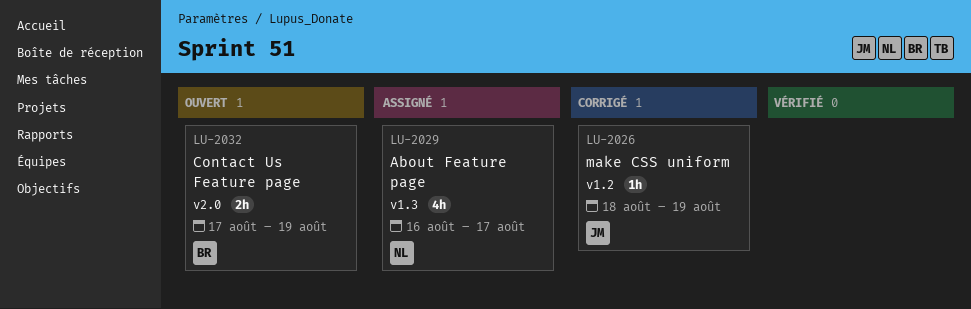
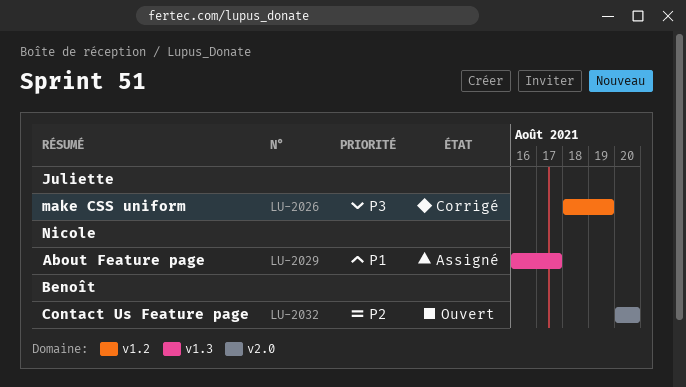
LU-2032, start: Aug 17 -> Aug 20
LU-2032, due: Aug 19 -> Aug 20

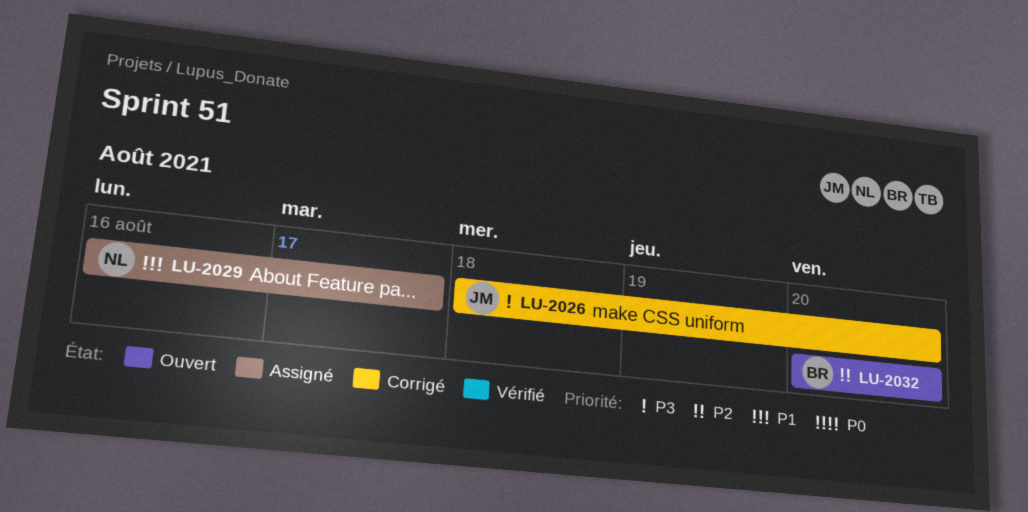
LU-2026, due: Aug 19 -> Aug 20

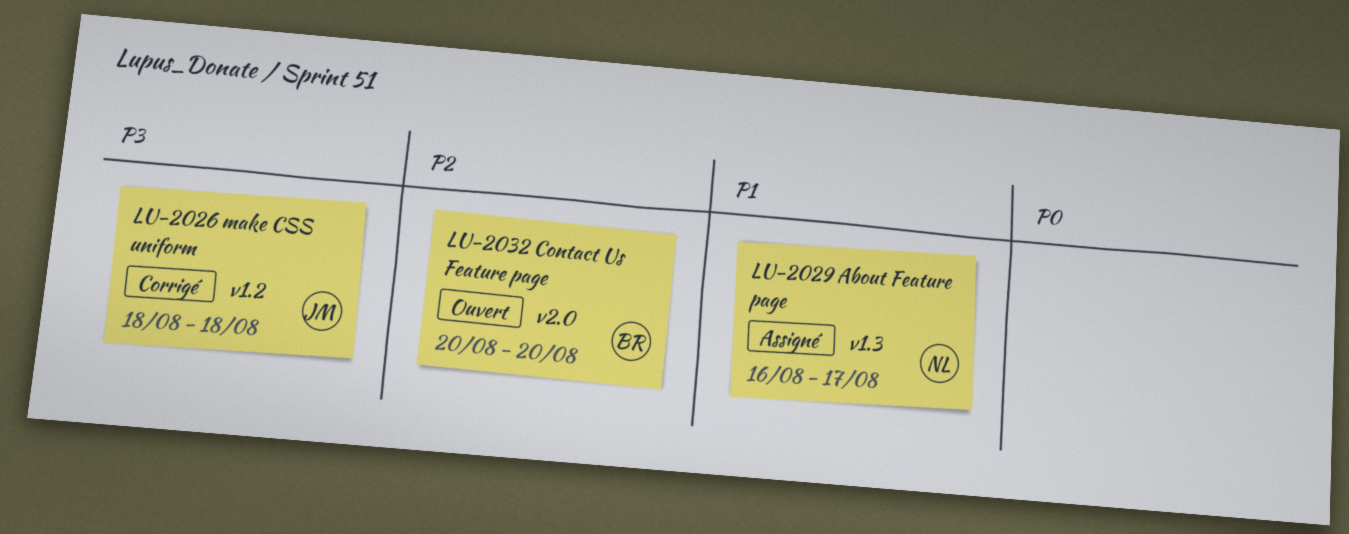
LU-2026, due: Aug 20 -> Aug 18

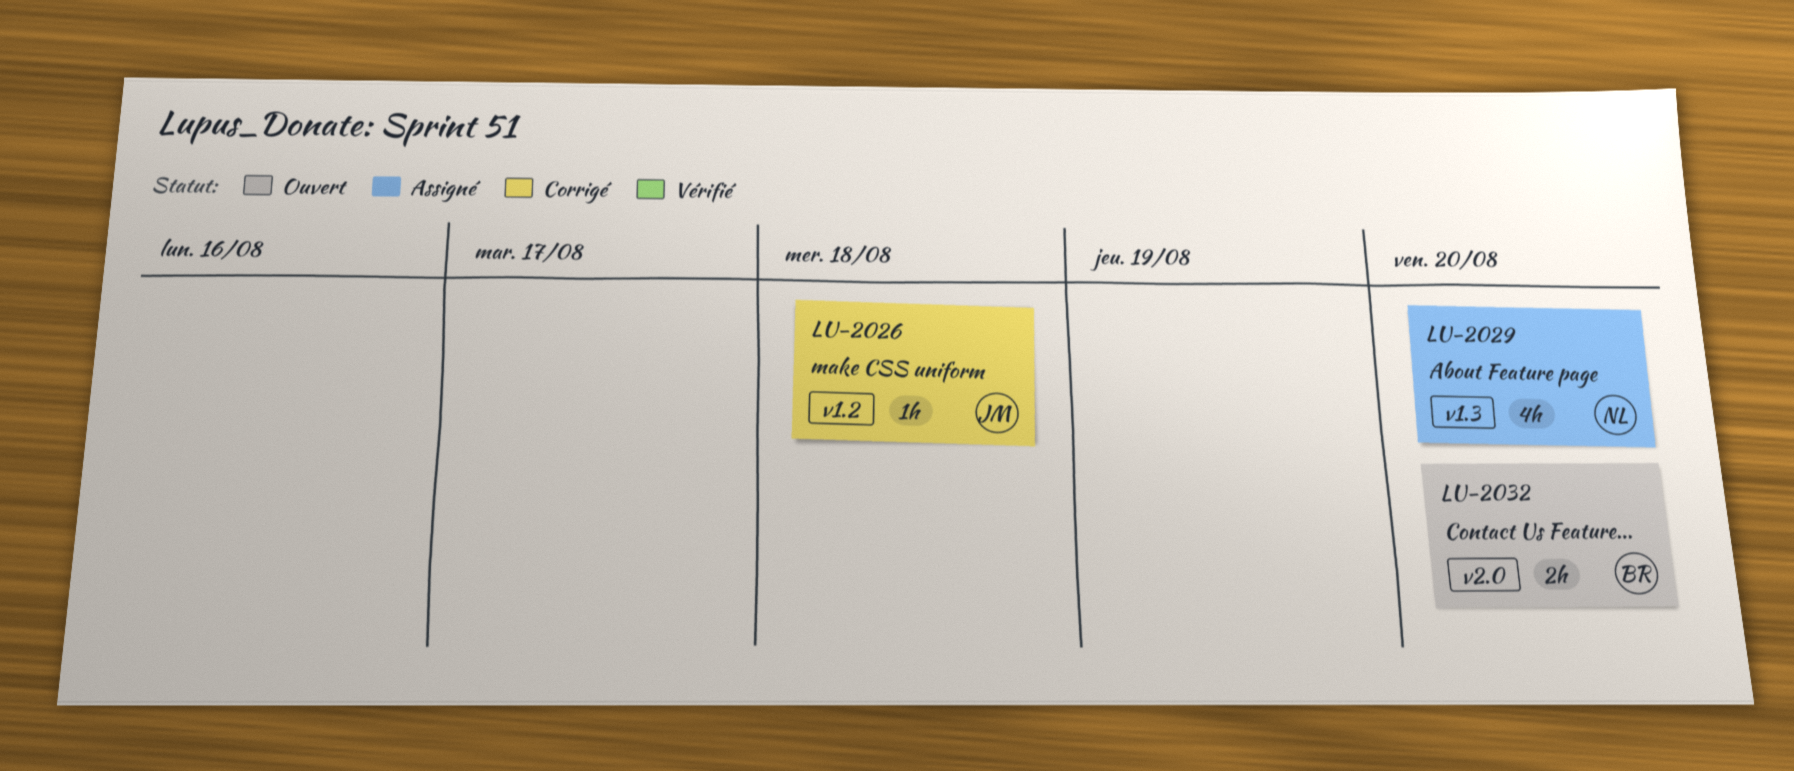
LU-2029, due: Aug 17 -> Aug 20

